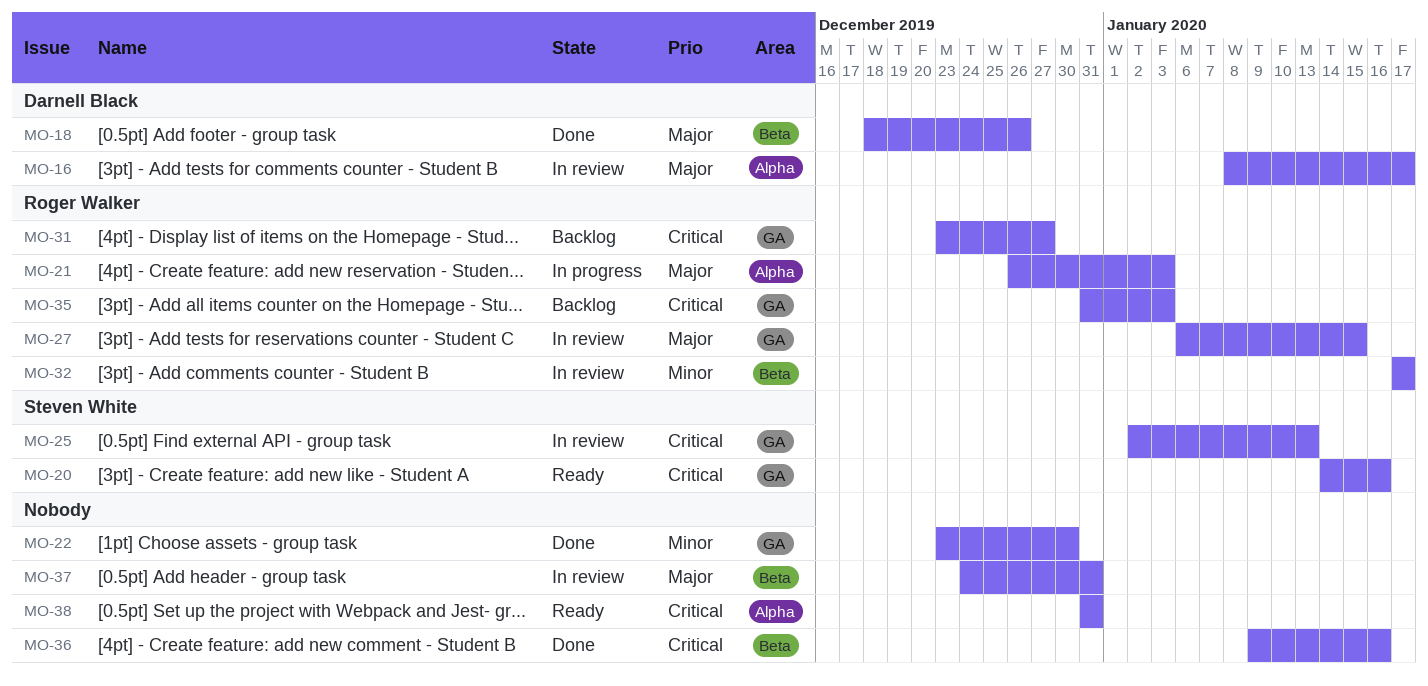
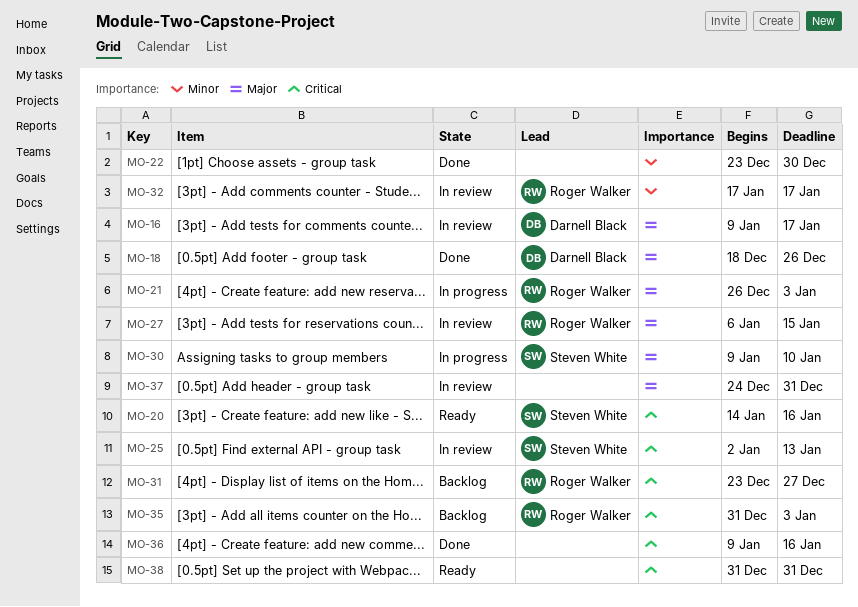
MO-16, start: Jan 8 -> Jan 9
MO-30: none -> present

